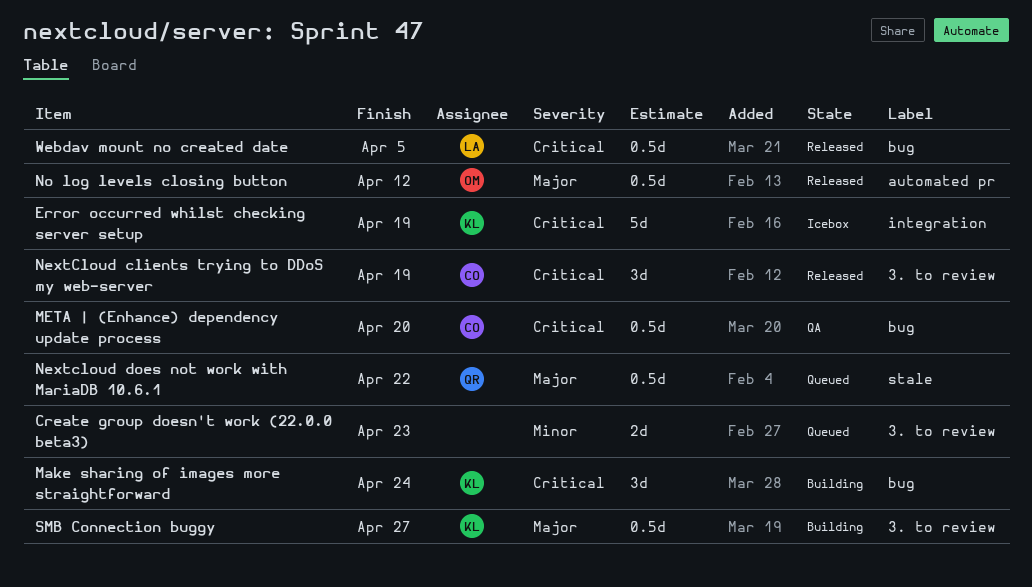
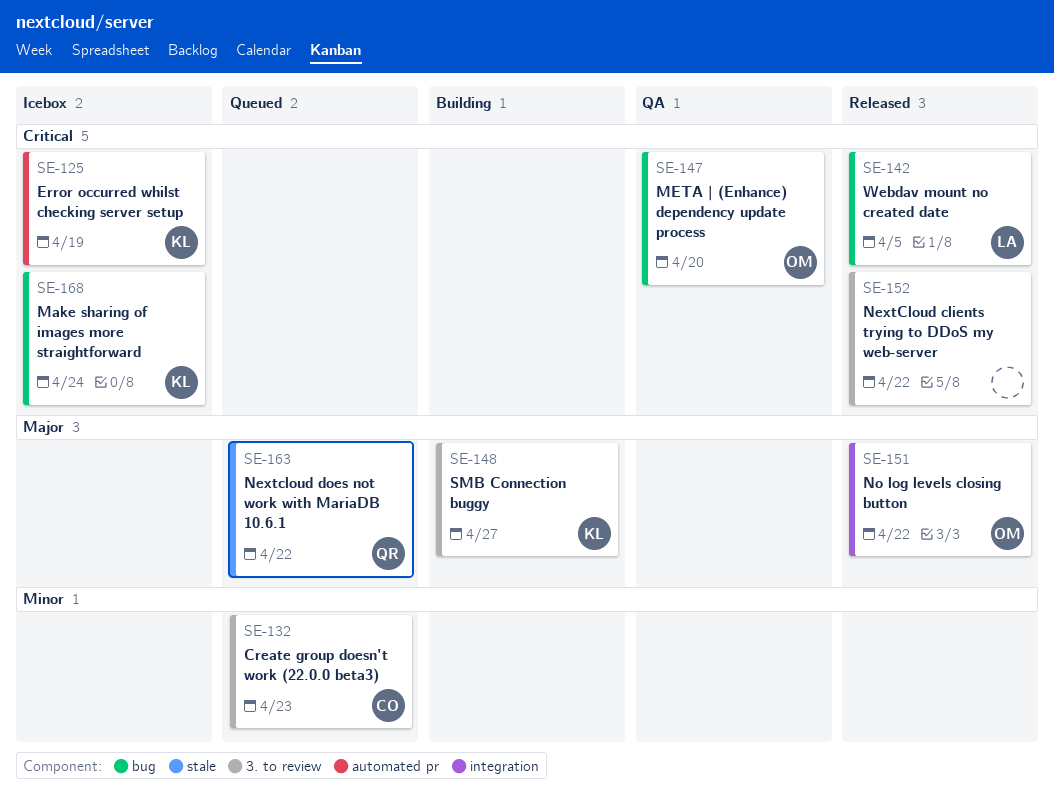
Create group doesn't work (22.0.0 beta3), owner: none -> CO
Error occurred whilst checking server setup, label: integration -> automated pr
Make sharing of images more straightforward, status: Building -> Icebox
META | (Enhance) dependency update process, owner: CO -> OM
NextCloud clients trying to DDoS my web-server, owner: CO -> none
NextCloud clients trying to DDoS my web-server, due: Apr 19 -> Apr 22
No log levels closing button, label: automated pr -> integration
No log levels closing button, due: Apr 12 -> Apr 22

